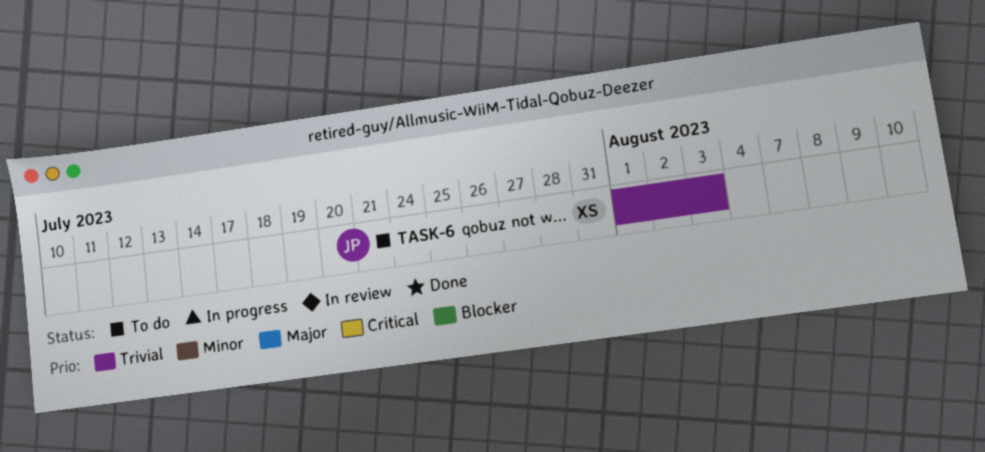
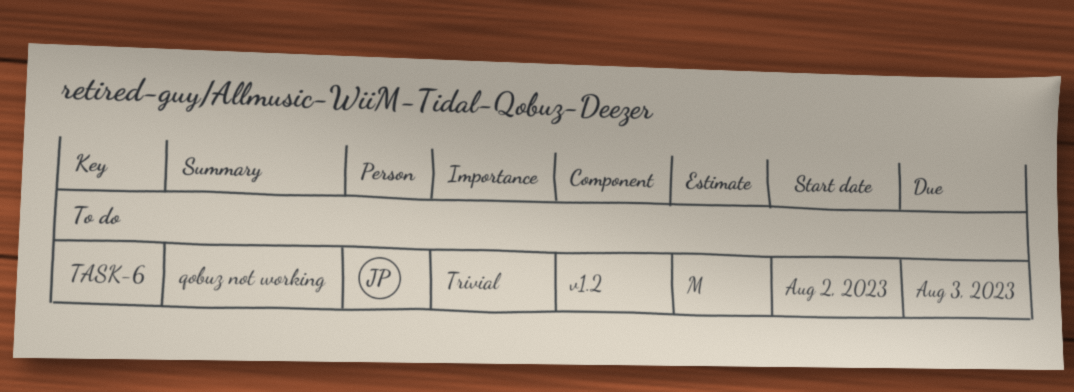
TASK-6, estimate: XS -> M
TASK-6, start: Aug 1 -> Aug 2

